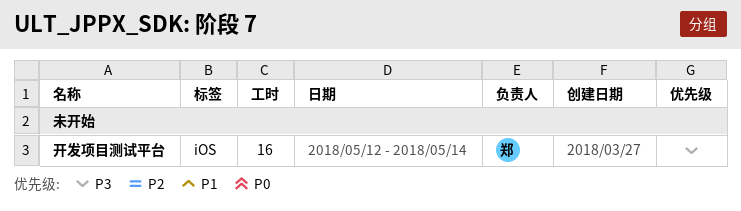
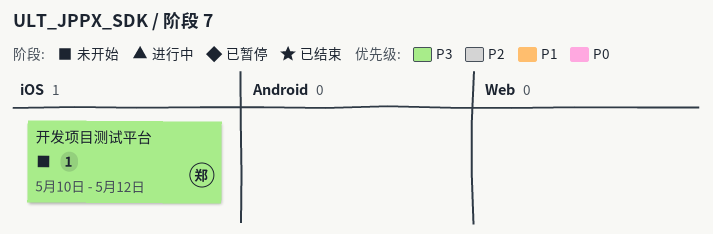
开发项目测试平台, estimate: 16 -> 1
开发项目测试平台, start: May 12 -> May 10
开发项目测试平台, due: May 14 -> May 12

